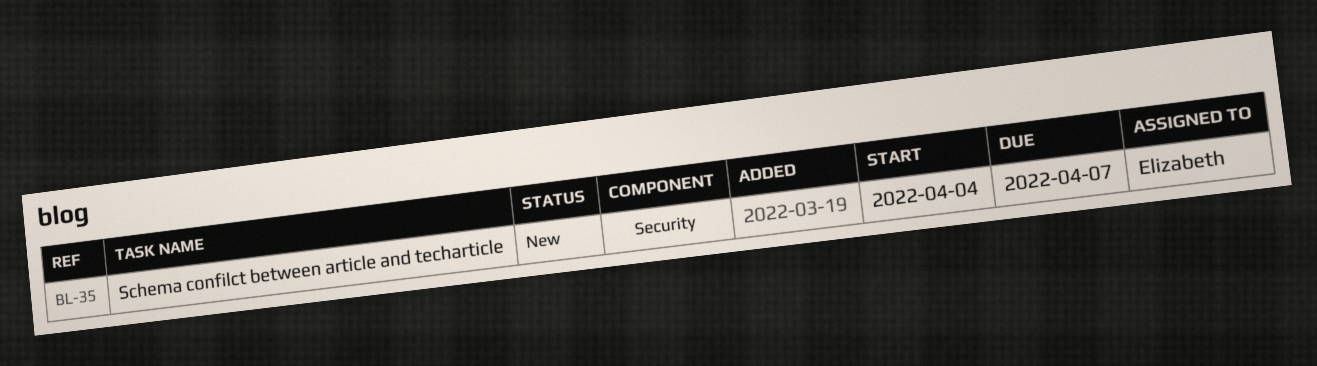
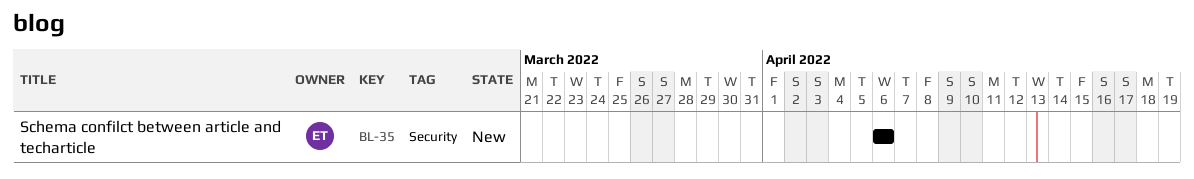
BL-35, start: Apr 4 -> Apr 6
BL-35, due: Apr 7 -> Apr 6

